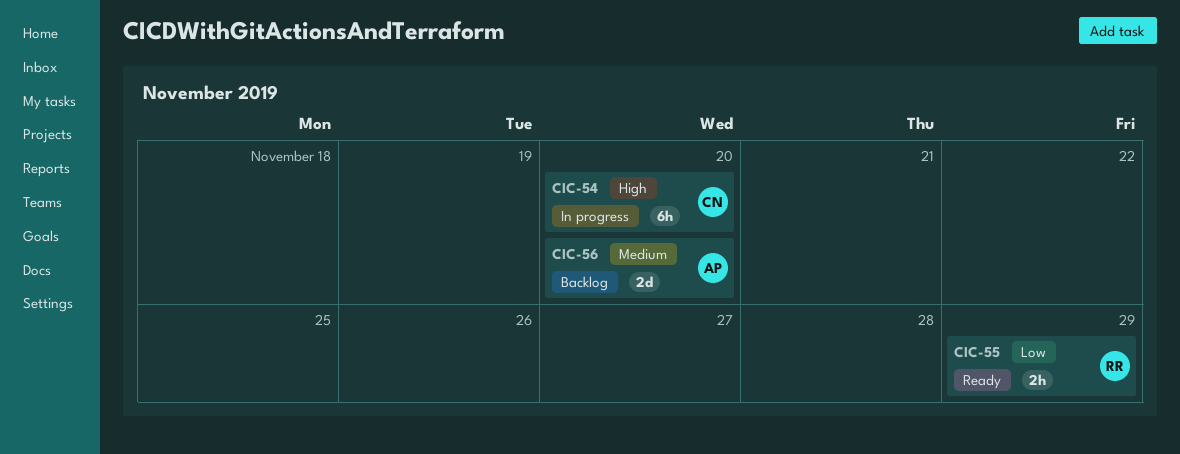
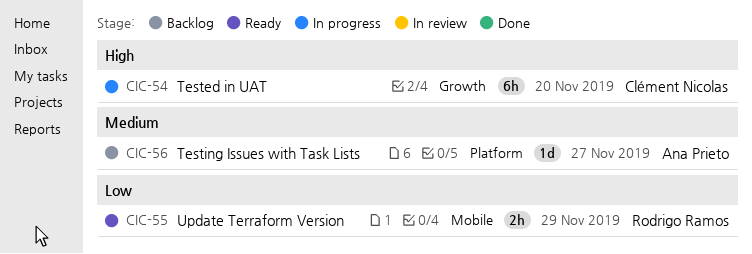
CIC-56, estimate: 2d -> 1d
CIC-56, due: Nov 20 -> Nov 27

